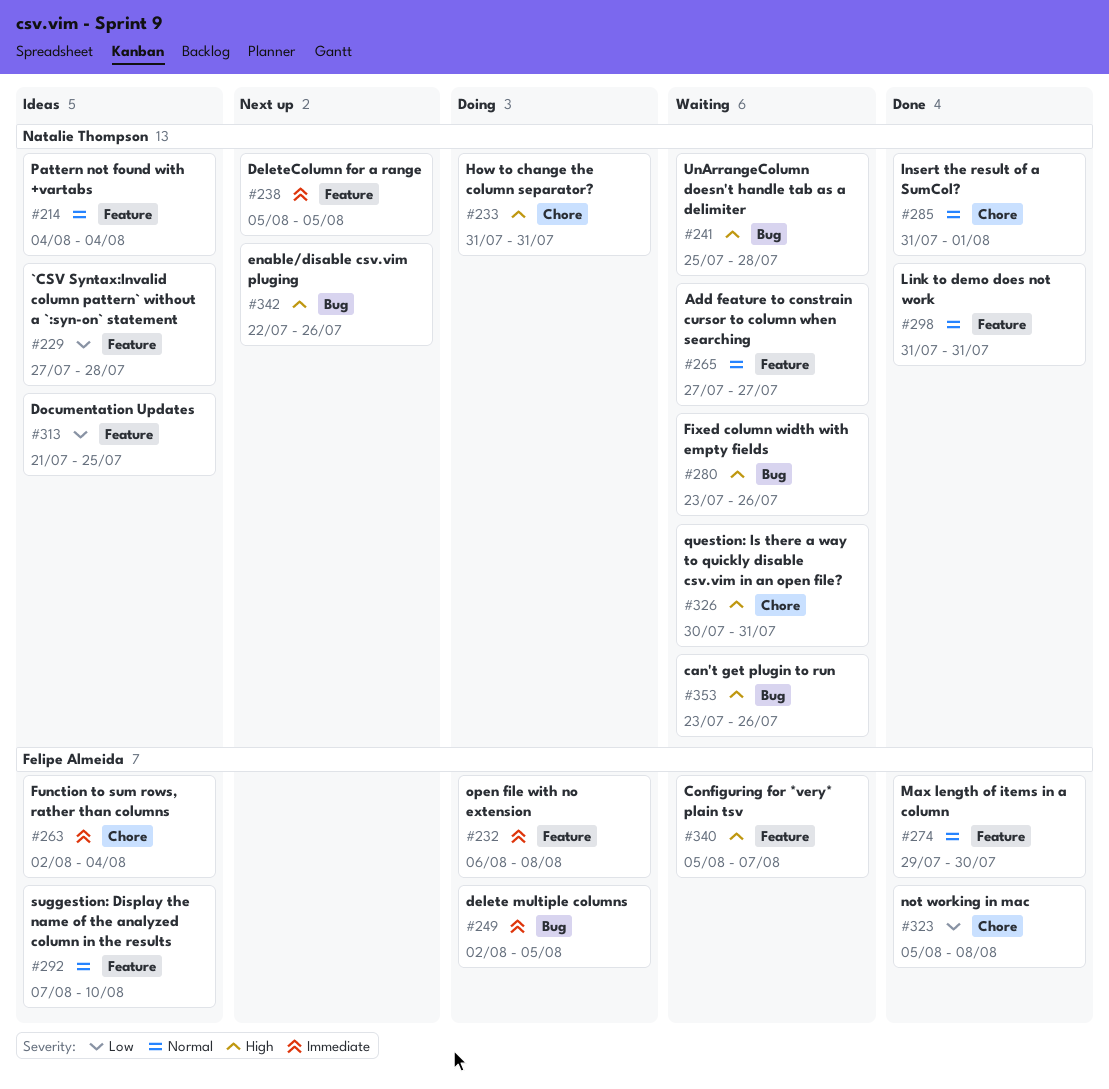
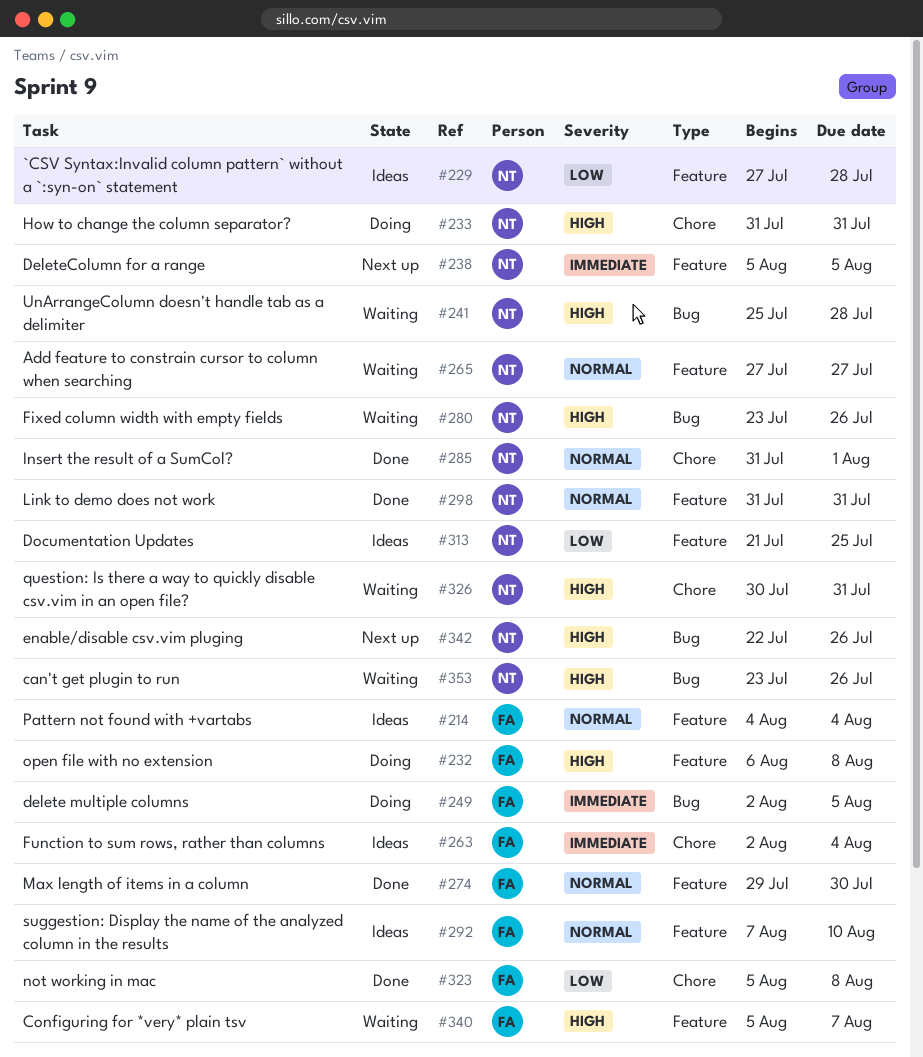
#214, owner: Natalie Thompson -> Felipe Almeida
#232, priority: Immediate -> High

